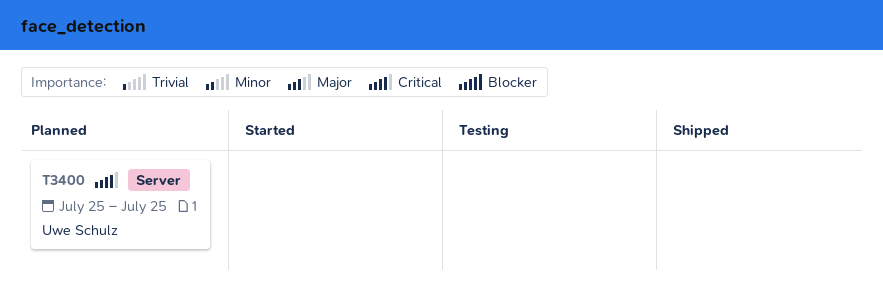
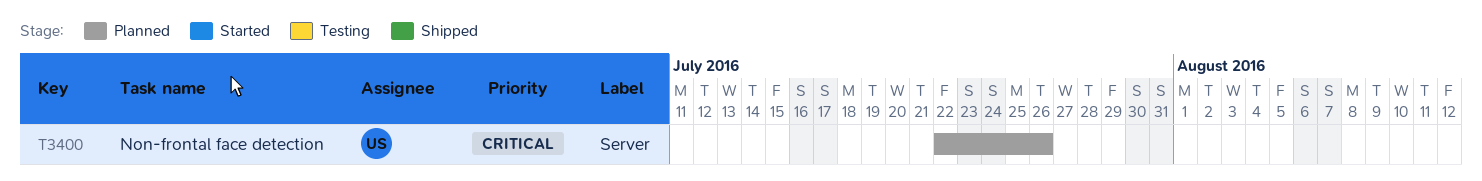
T3400, start: Jul 25 -> Jul 22
T3400, due: Jul 25 -> Jul 26

